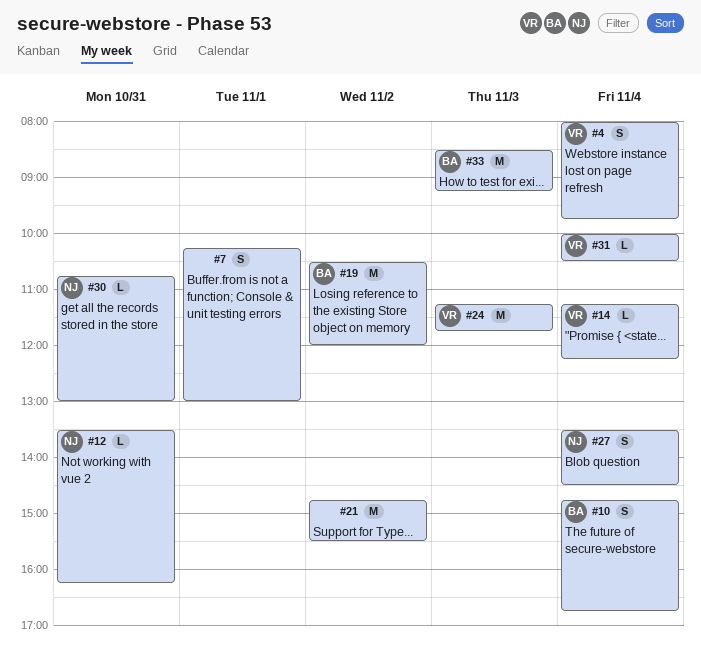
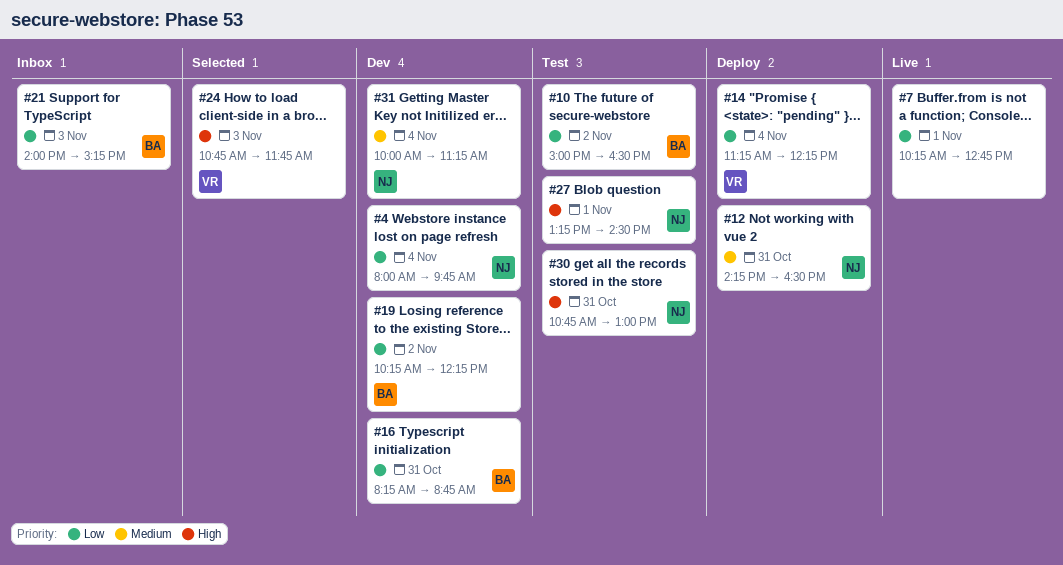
#4, owner: VR -> NJ
#7, ends: 13:00 -> 12:45
#10, day: Nov 4 -> Nov 2
#10, begins: 14:45 -> 15:00
#10, ends: 16:45 -> 16:30
#12, begins: 13:30 -> 14:15
#12, ends: 16:15 -> 16:30
#16: none -> present
#19, begins: 10:30 -> 10:15
#19, ends: 12:00 -> 12:15
#21, owner: none -> BA
#21, day: Nov 2 -> Nov 3
#21, begins: 14:45 -> 14:00
#21, ends: 15:30 -> 15:15
#24, begins: 11:15 -> 10:45
#27, day: Nov 4 -> Nov 1
#27, begins: 13:30 -> 13:15
#31, owner: VR -> NJ
#31, ends: 10:30 -> 11:15
#33: present -> none

